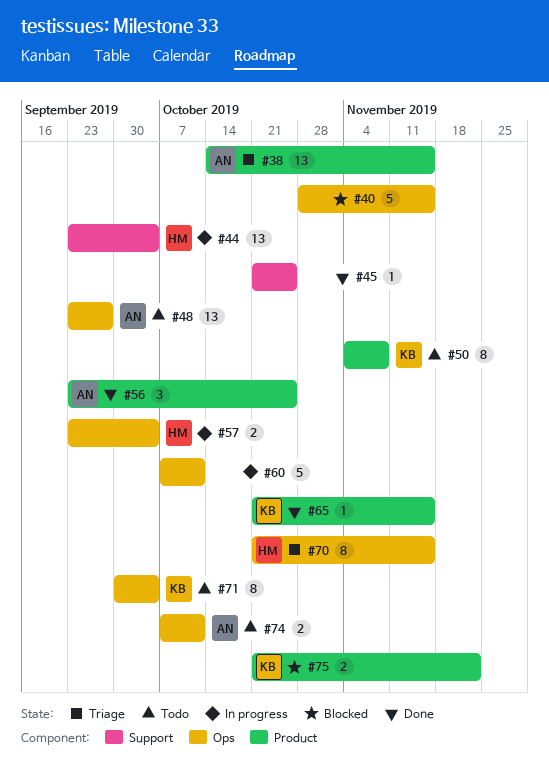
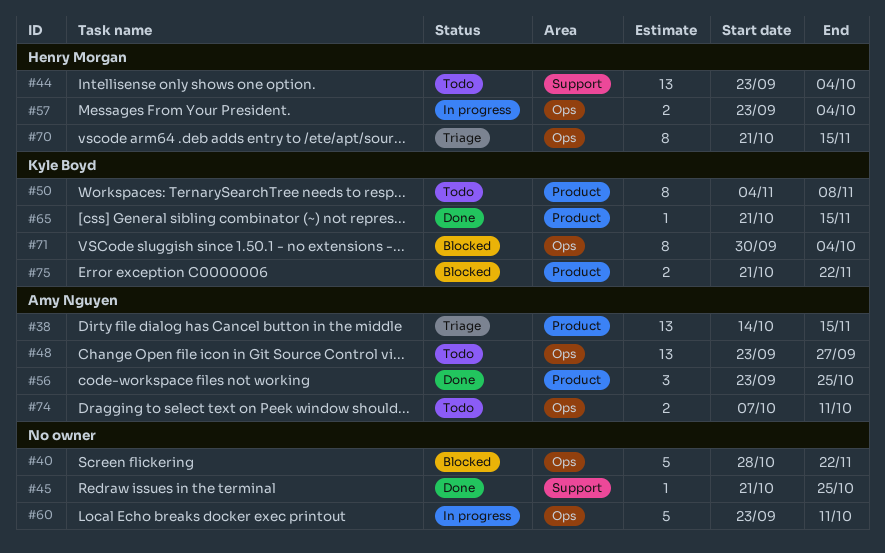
#40, due: Nov 15 -> Nov 22
#44, status: In progress -> Todo
#60, start: Oct 7 -> Sep 23
#71, status: Todo -> Blocked

